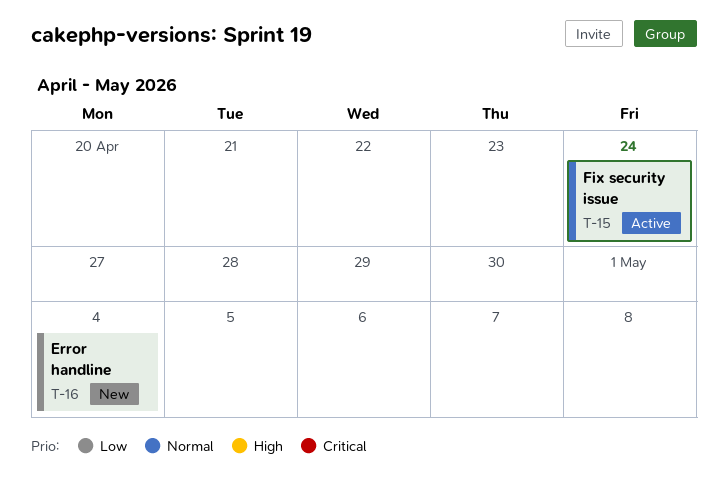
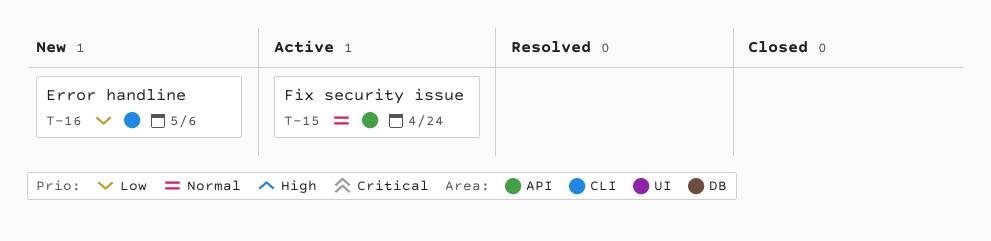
T-16, due: May 4 -> May 6

